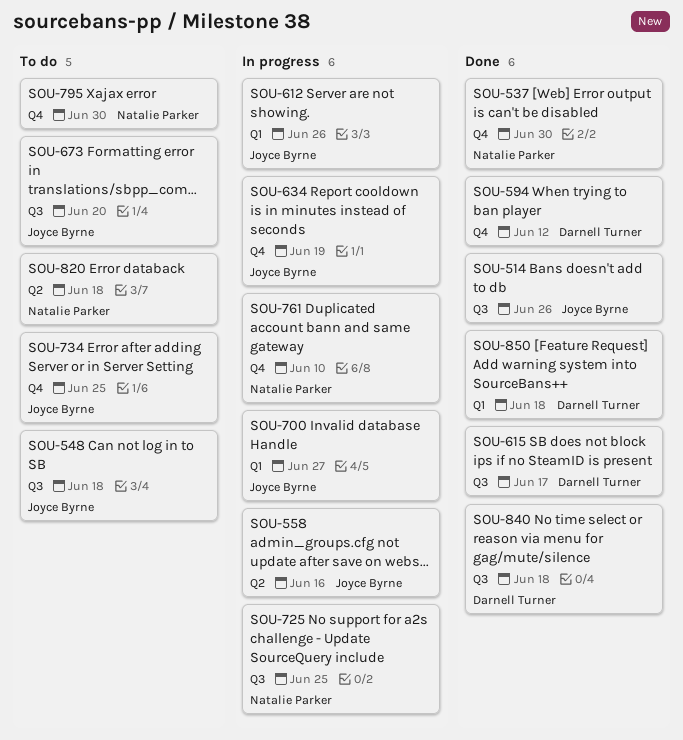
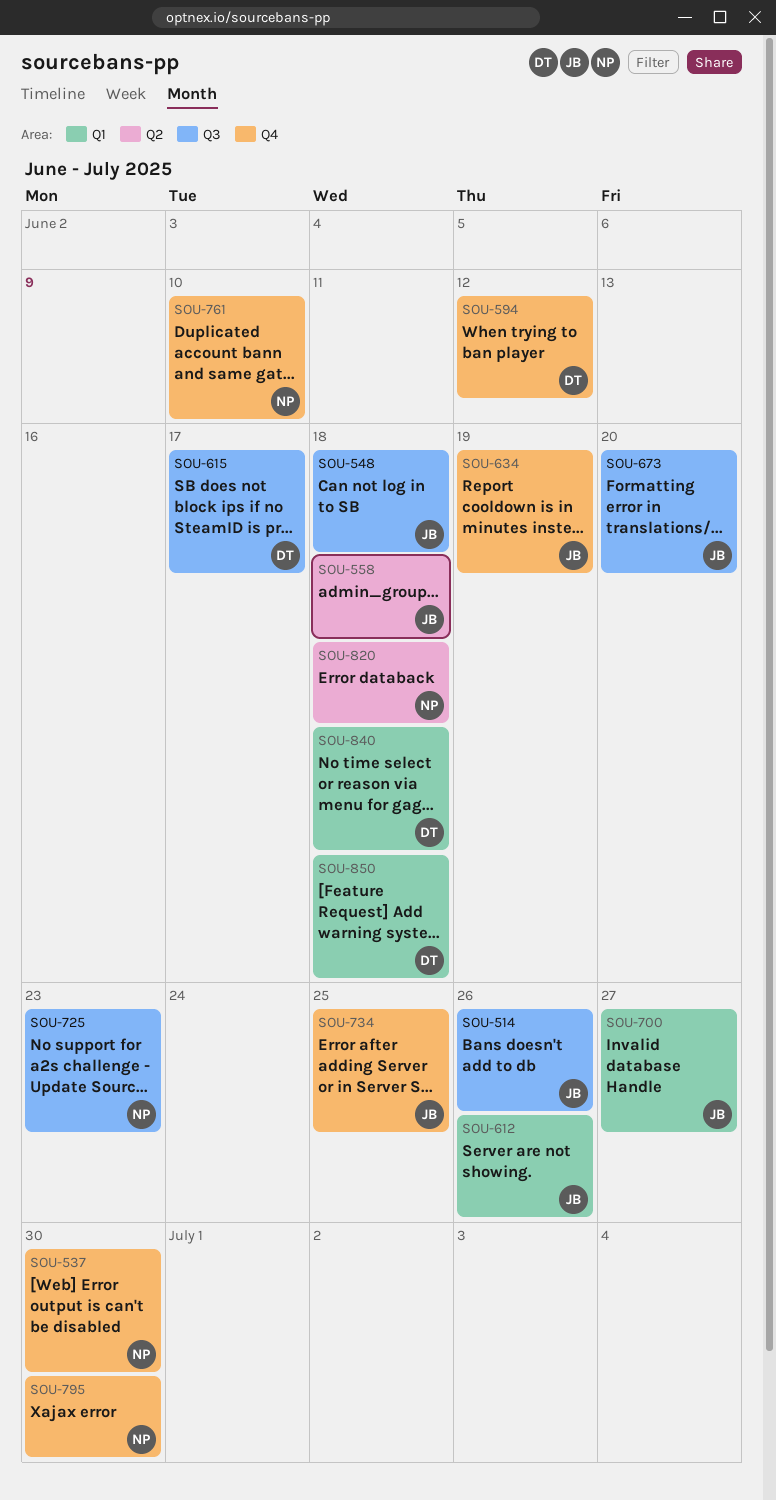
SOU-558, due: Jun 16 -> Jun 18
SOU-725, due: Jun 25 -> Jun 23
SOU-840, label: Q3 -> Q1

